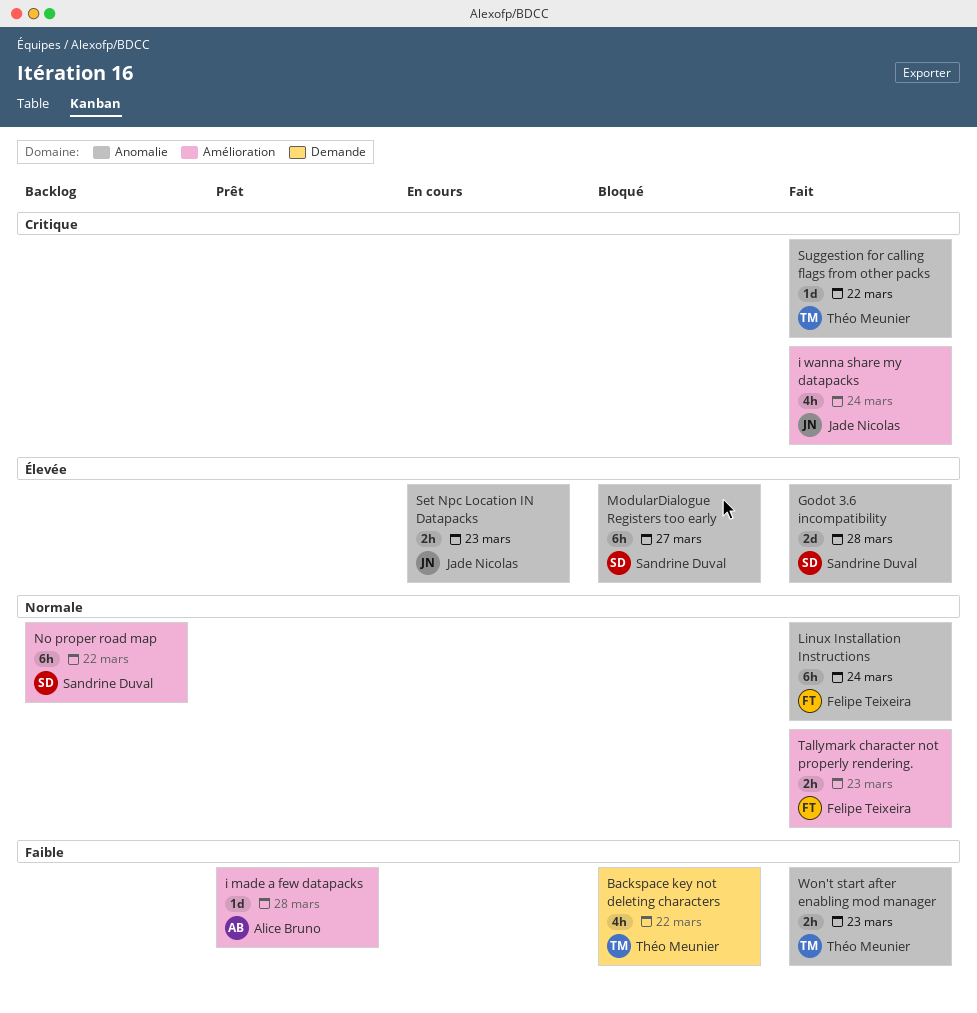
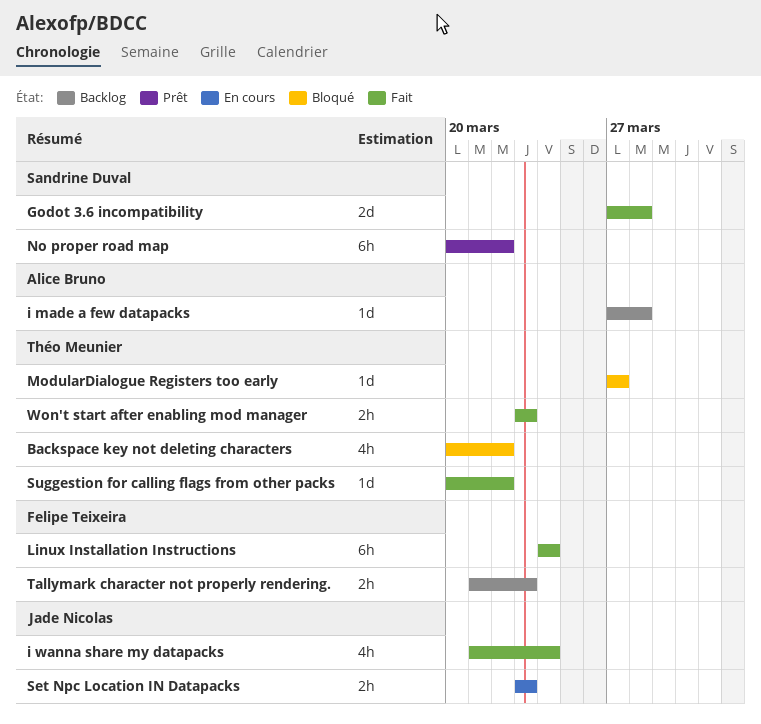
i made a few datapacks, status: Prêt -> Backlog
ModularDialogue Registers too early, owner: Sandrine Duval -> Théo Meunier
ModularDialogue Registers too early, estimate: 6h -> 1d
No proper road map, status: Backlog -> Prêt
Tallymark character not properly rendering., status: Fait -> Backlog

